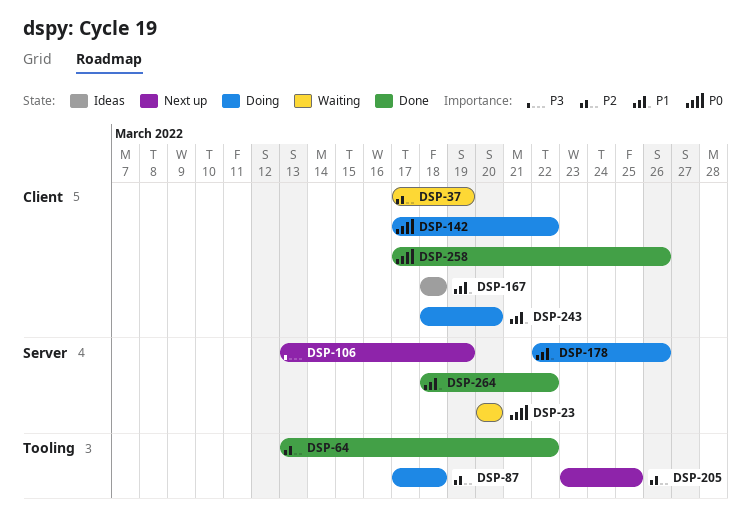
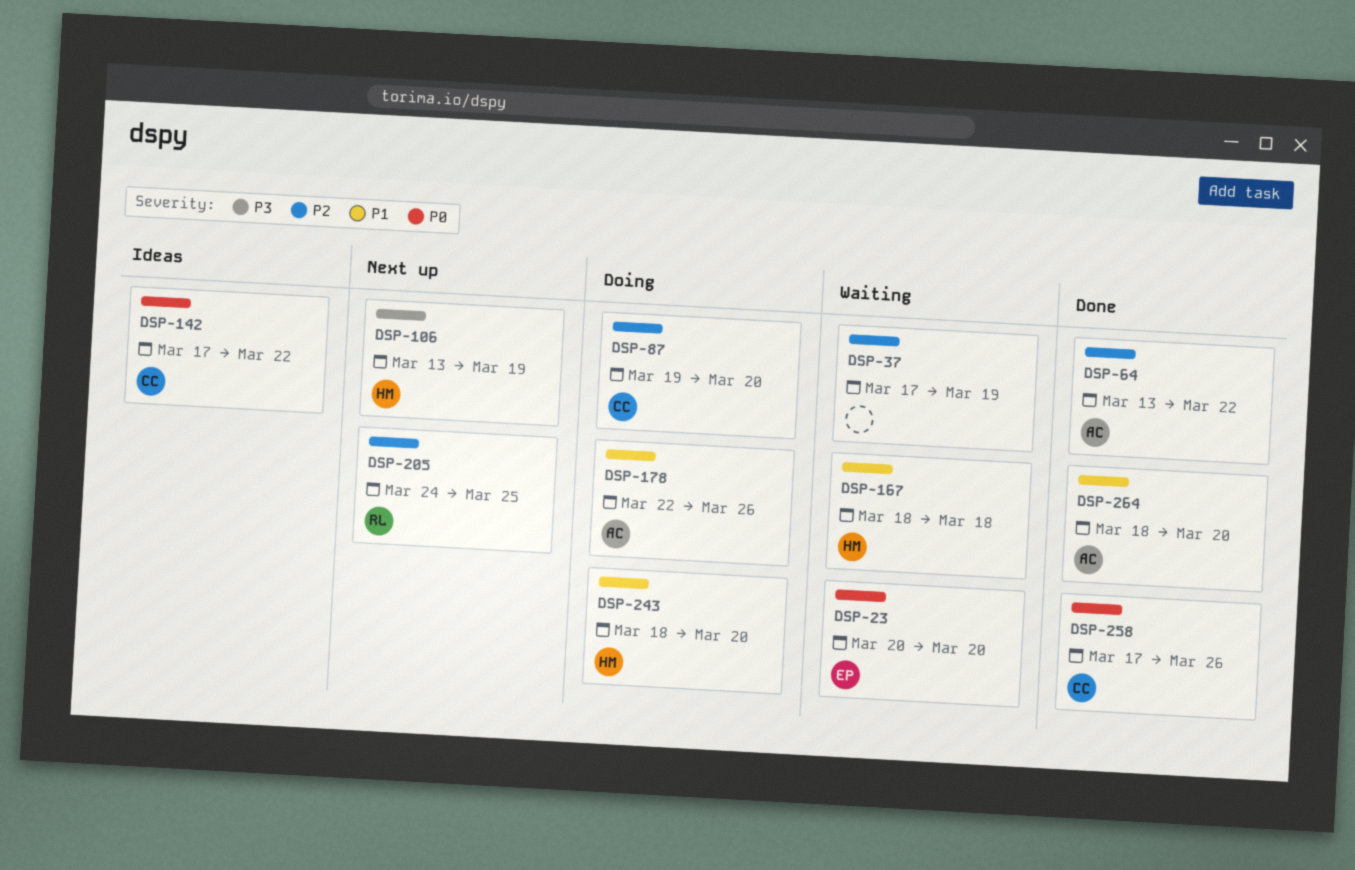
DSP-87, start: Mar 17 -> Mar 19
DSP-87, due: Mar 18 -> Mar 20
DSP-142, status: Doing -> Ideas
DSP-167, status: Ideas -> Waiting
DSP-205, start: Mar 23 -> Mar 24
DSP-264, due: Mar 22 -> Mar 20

